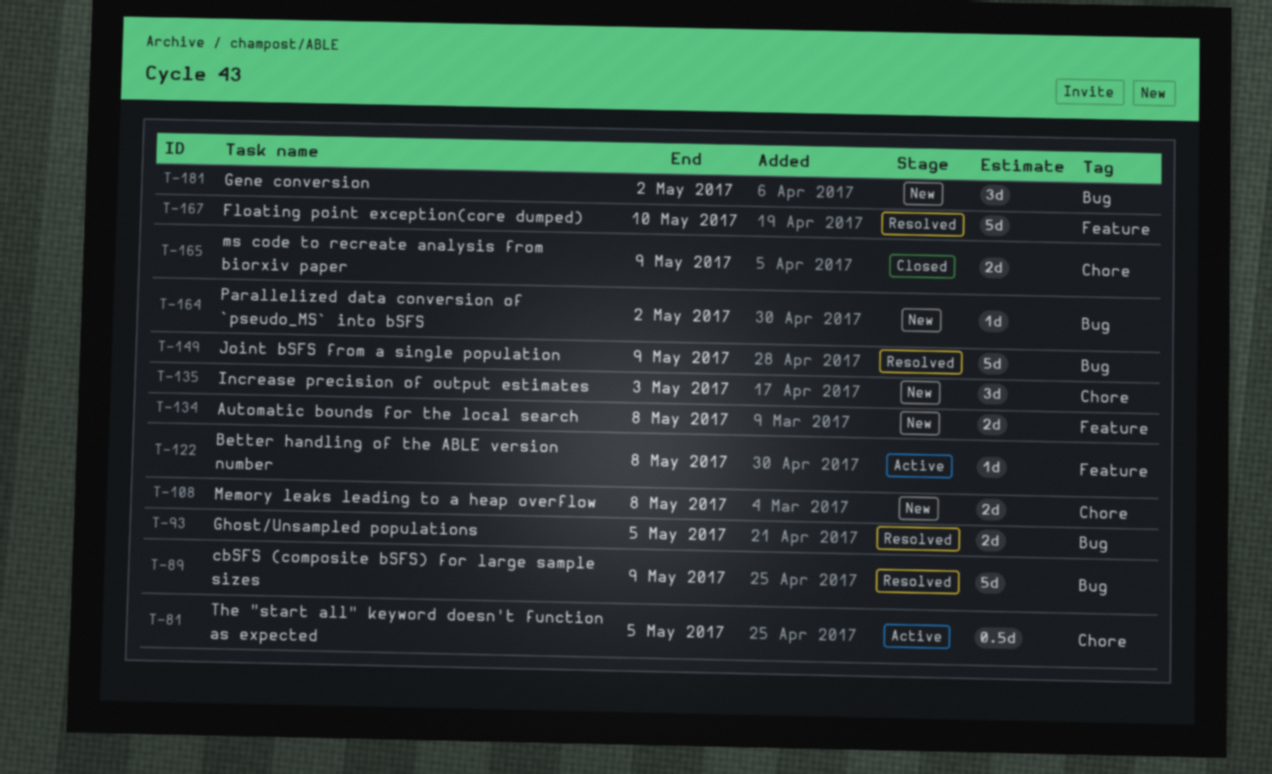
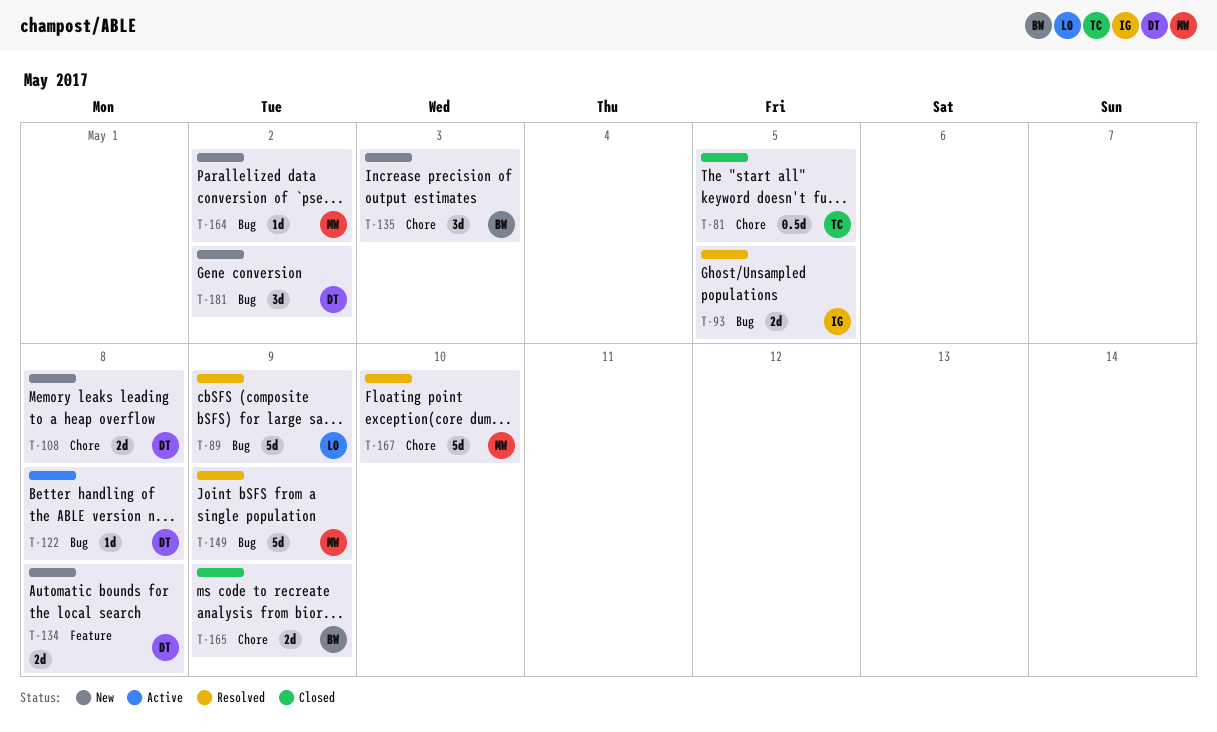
T-81, status: Active -> Closed
T-122, label: Feature -> Bug
T-167, label: Feature -> Chore

